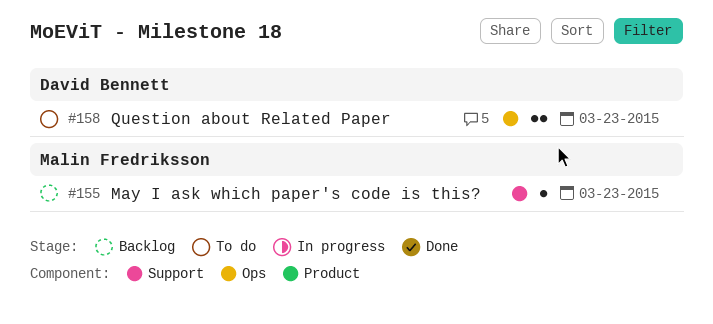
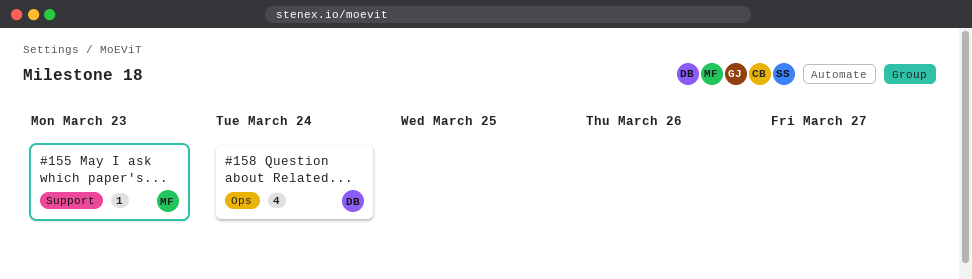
#158, estimate: 2 -> 4
#158, due: Mar 23 -> Mar 24

